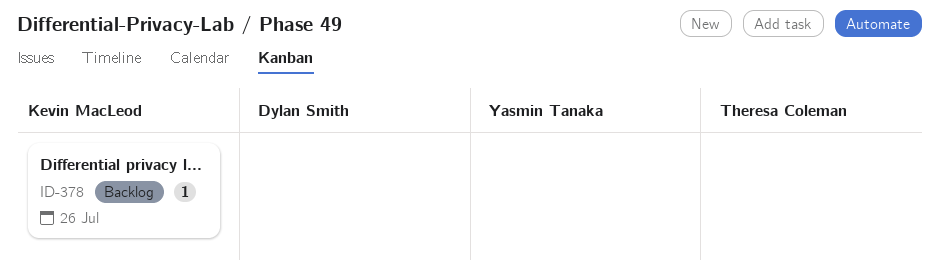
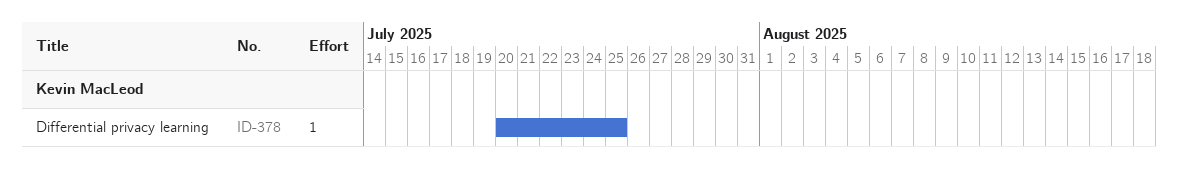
ID-378, due: Jul 26 -> Jul 25

